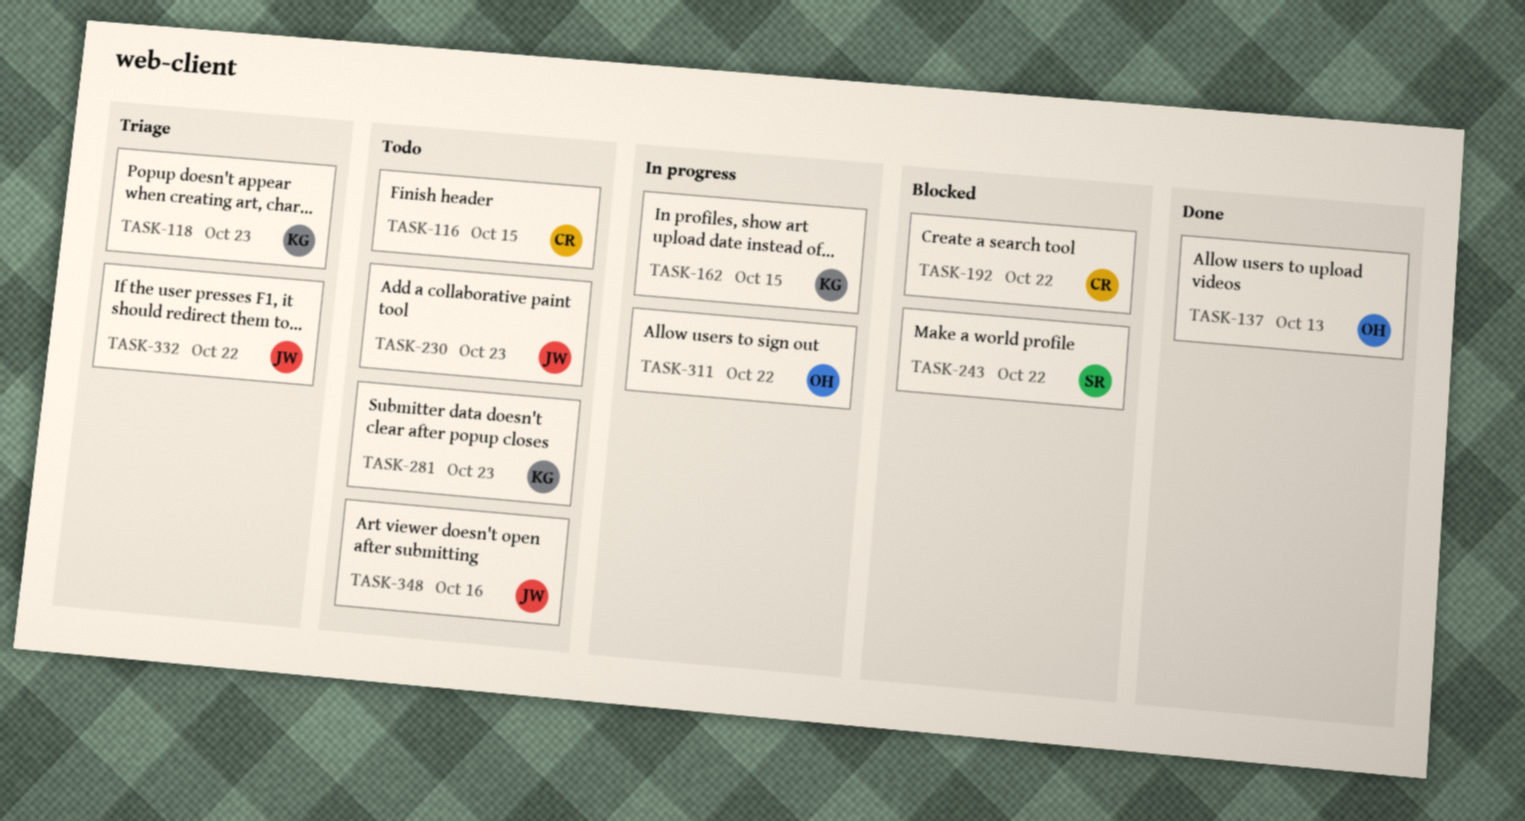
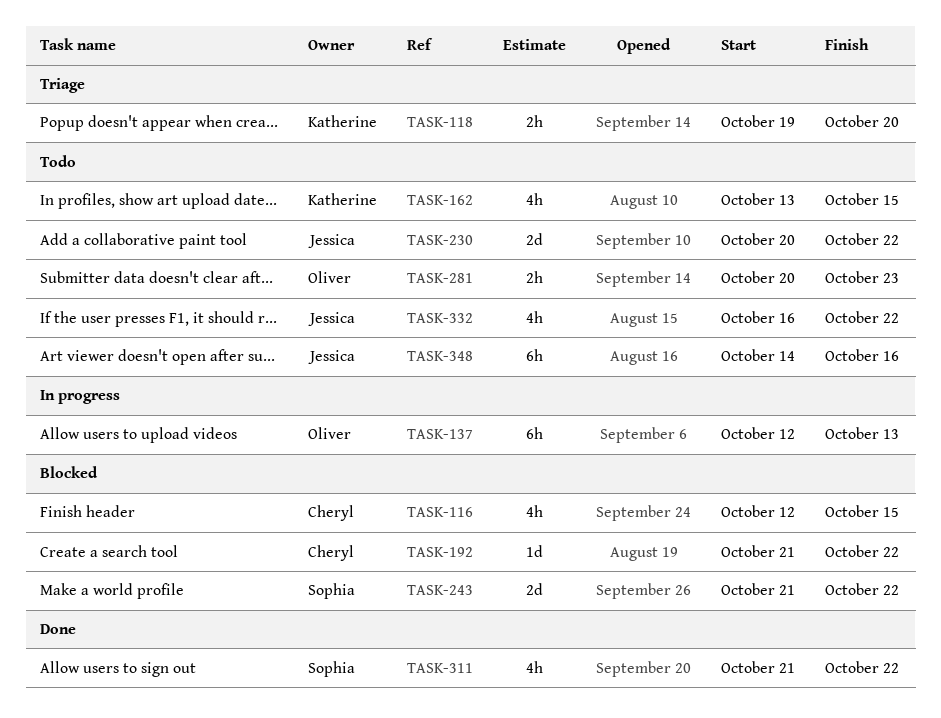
TASK-116, status: Todo -> Blocked
TASK-118, due: Oct 23 -> Oct 20
TASK-137, status: Done -> In progress
TASK-162, status: In progress -> Todo
TASK-230, due: Oct 23 -> Oct 22
TASK-281, owner: Katherine -> Oliver
TASK-311, status: In progress -> Done
TASK-311, owner: Oliver -> Sophia
TASK-332, status: Triage -> Todo

